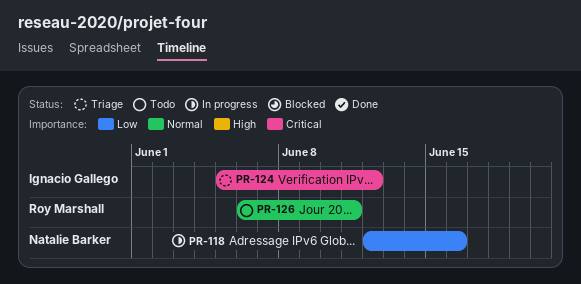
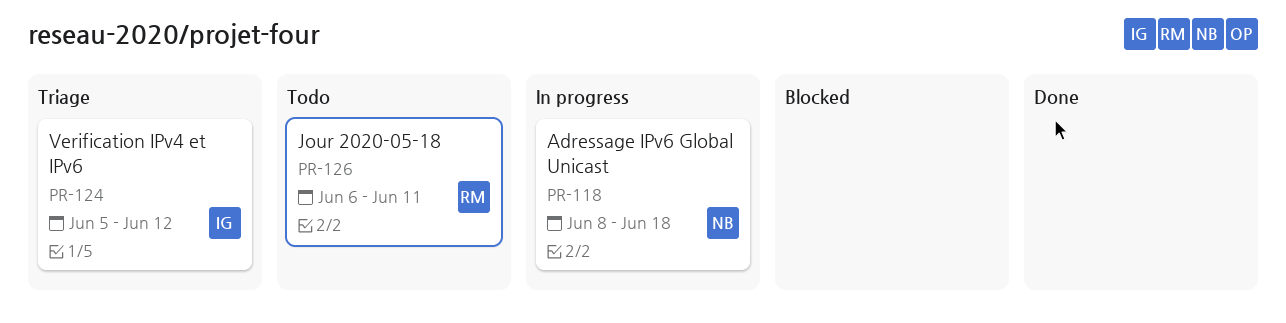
PR-118, start: Jun 12 -> Jun 8
PR-118, due: Jun 16 -> Jun 18

